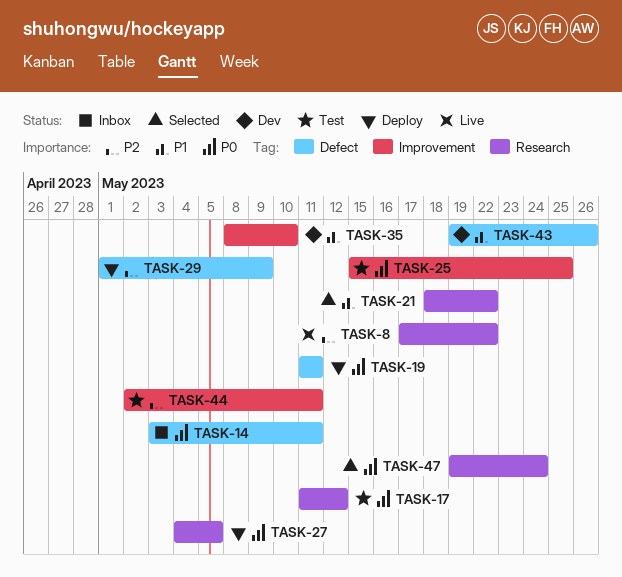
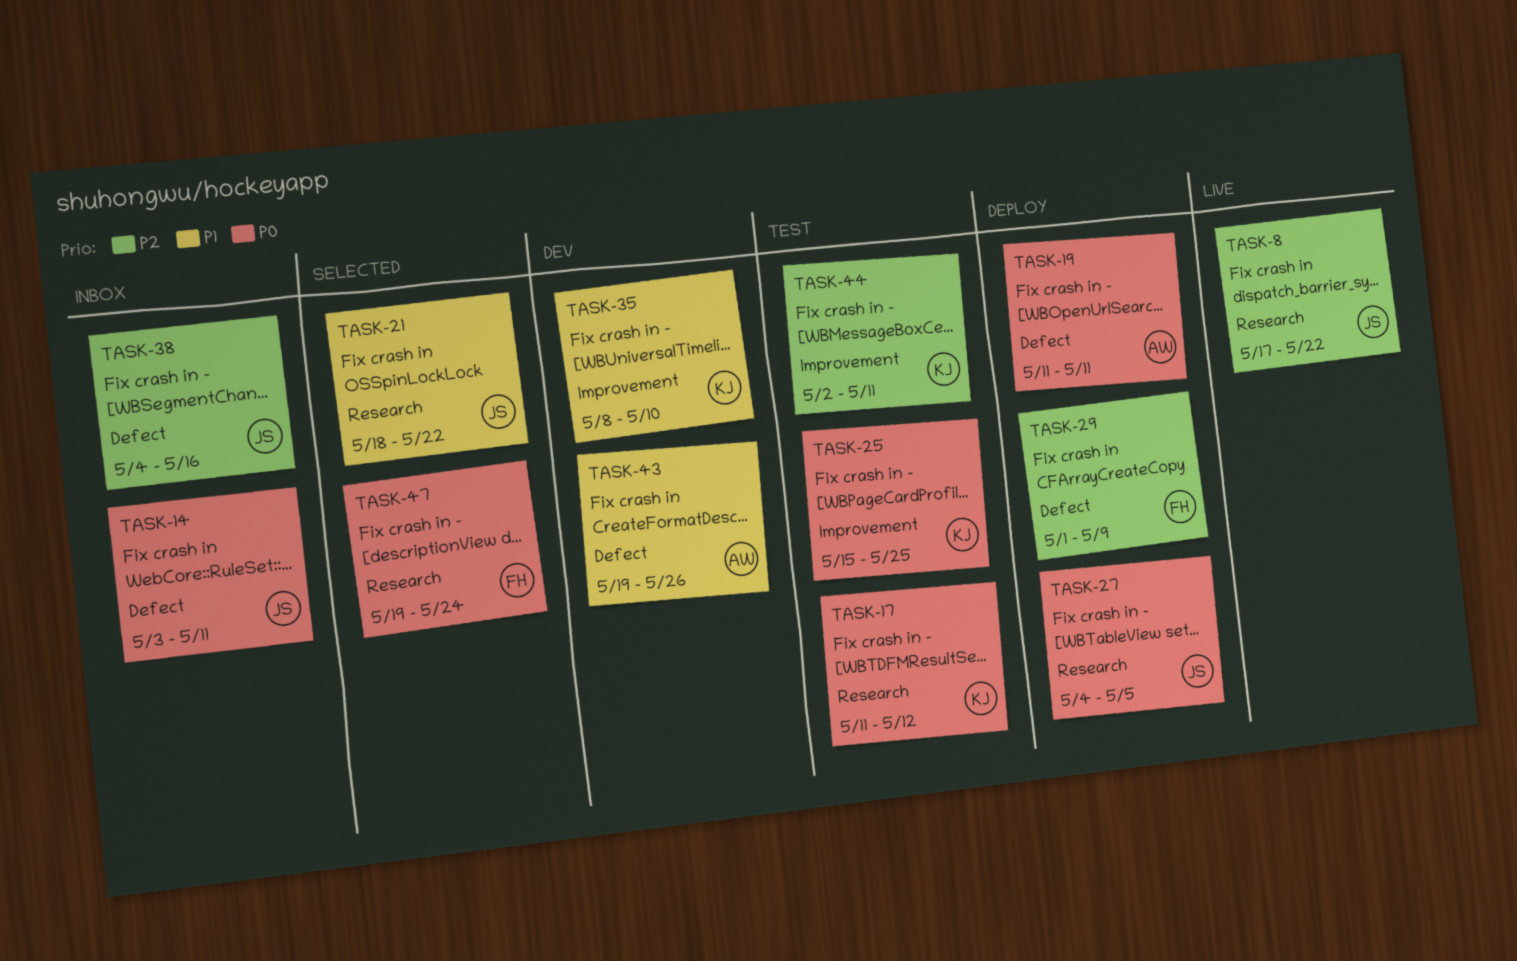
TASK-38: none -> present

